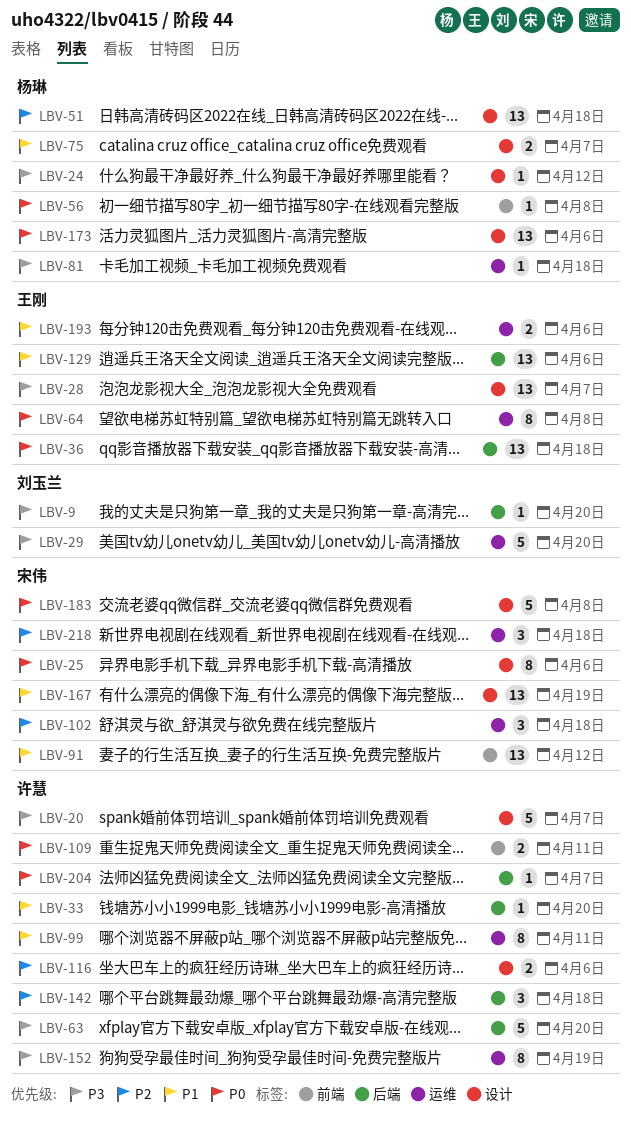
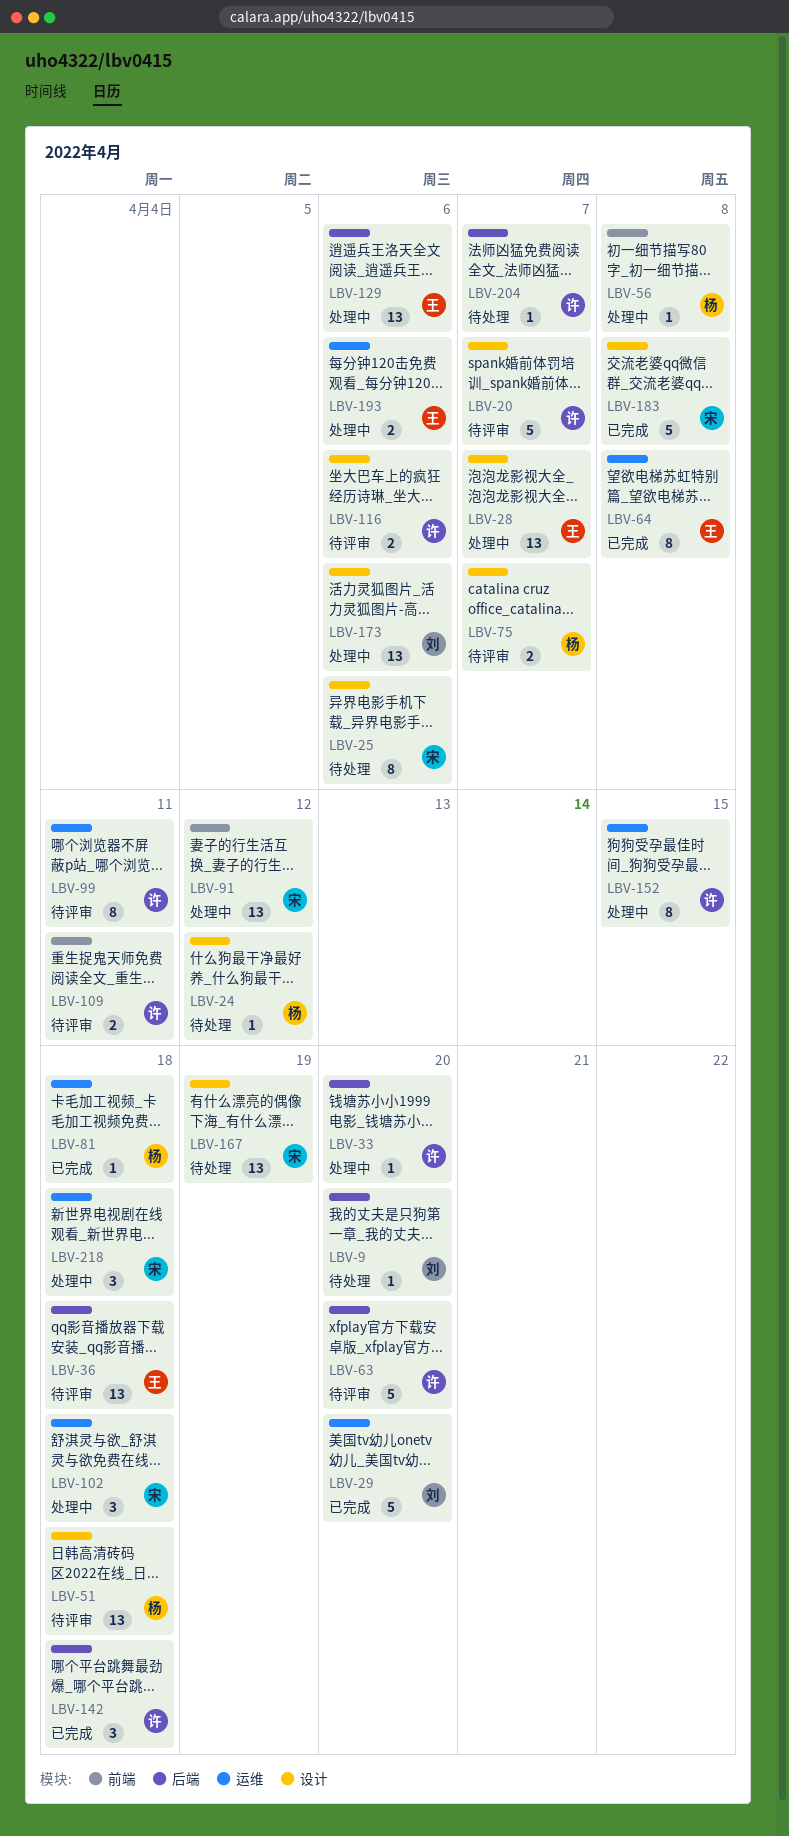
LBV-152, due: Apr 19 -> Apr 15
LBV-173, owner: 杨琳 -> 刘玉兰

